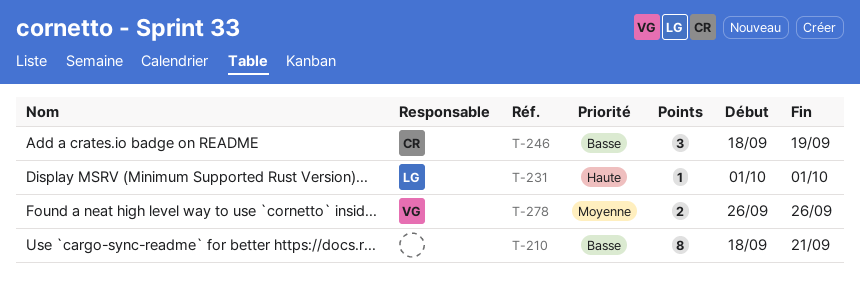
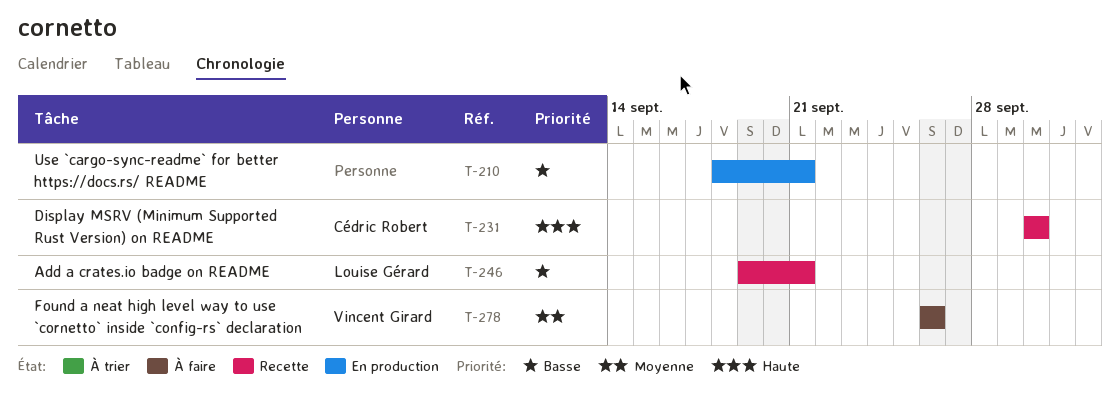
T-231, owner: Louise Gérard -> Cédric Robert
T-231, start: Oct 1 -> Sep 30
T-231, due: Oct 1 -> Sep 30
T-246, owner: Cédric Robert -> Louise Gérard
T-246, start: Sep 18 -> Sep 19
T-246, due: Sep 19 -> Sep 21

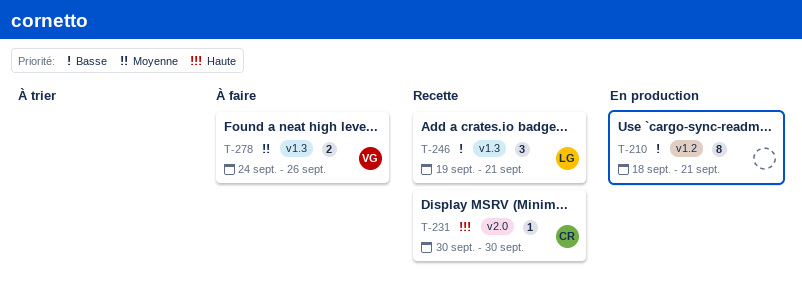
T-278, start: Sep 26 -> Sep 24

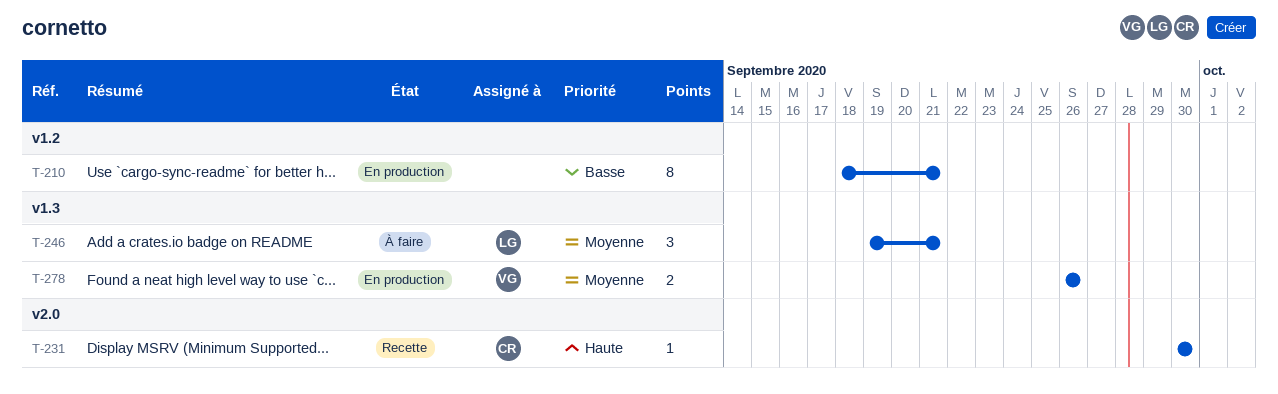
T-246, status: Recette -> À faire
T-246, priority: Basse -> Moyenne
T-278, status: À faire -> En production
T-278, start: Sep 24 -> Sep 26

